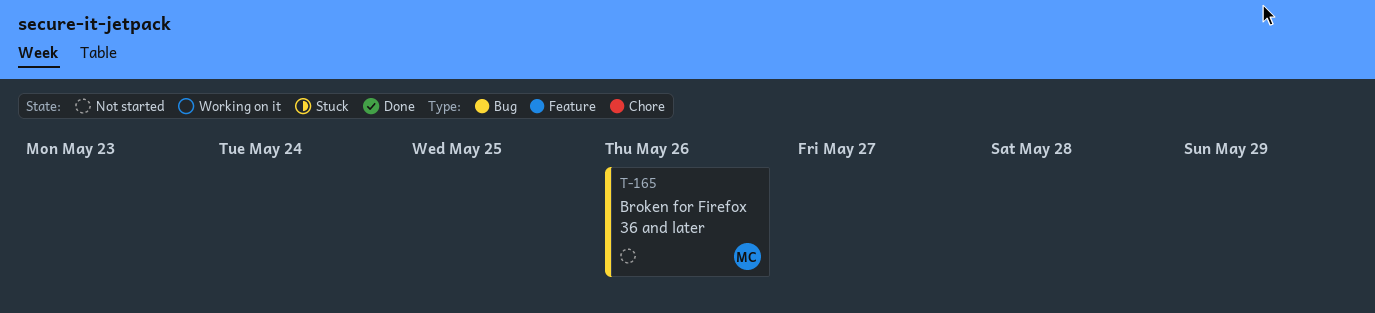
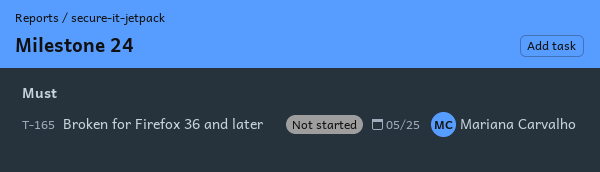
T-165, due: May 26 -> May 25

